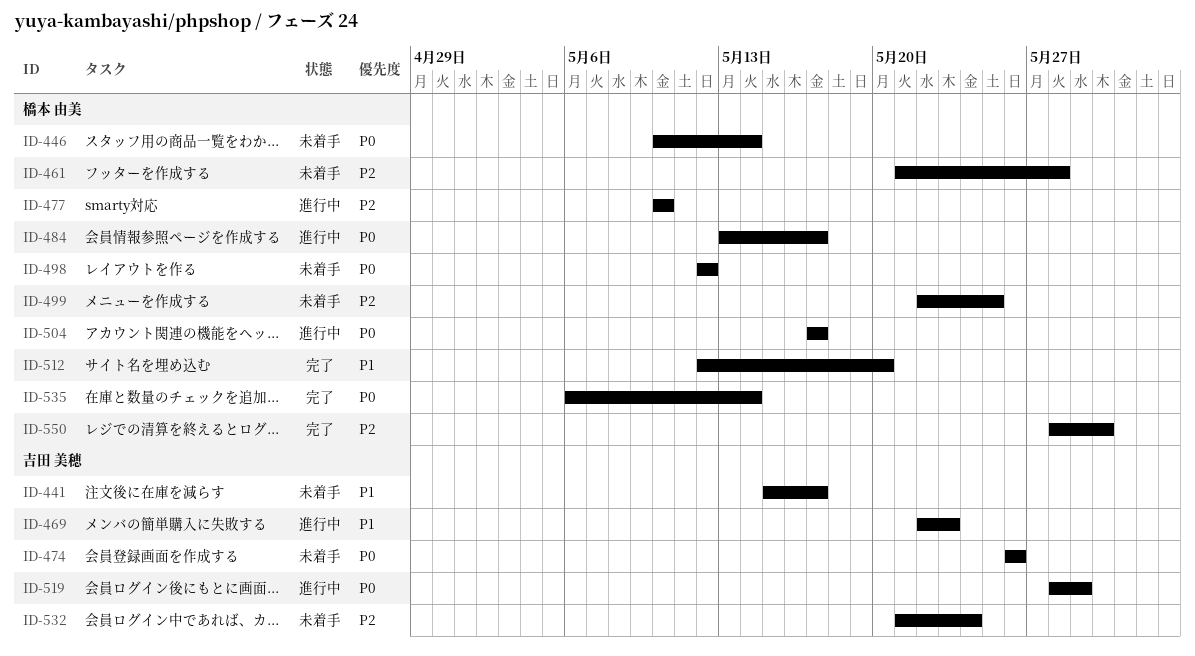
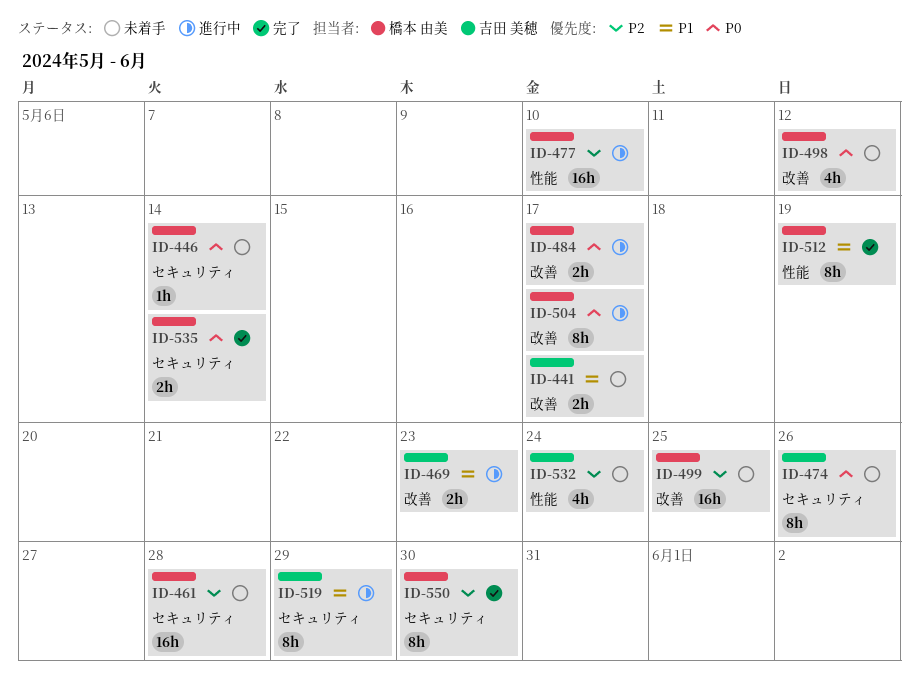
ID-512, due: May 20 -> May 19
ID-519, priority: P0 -> P1

